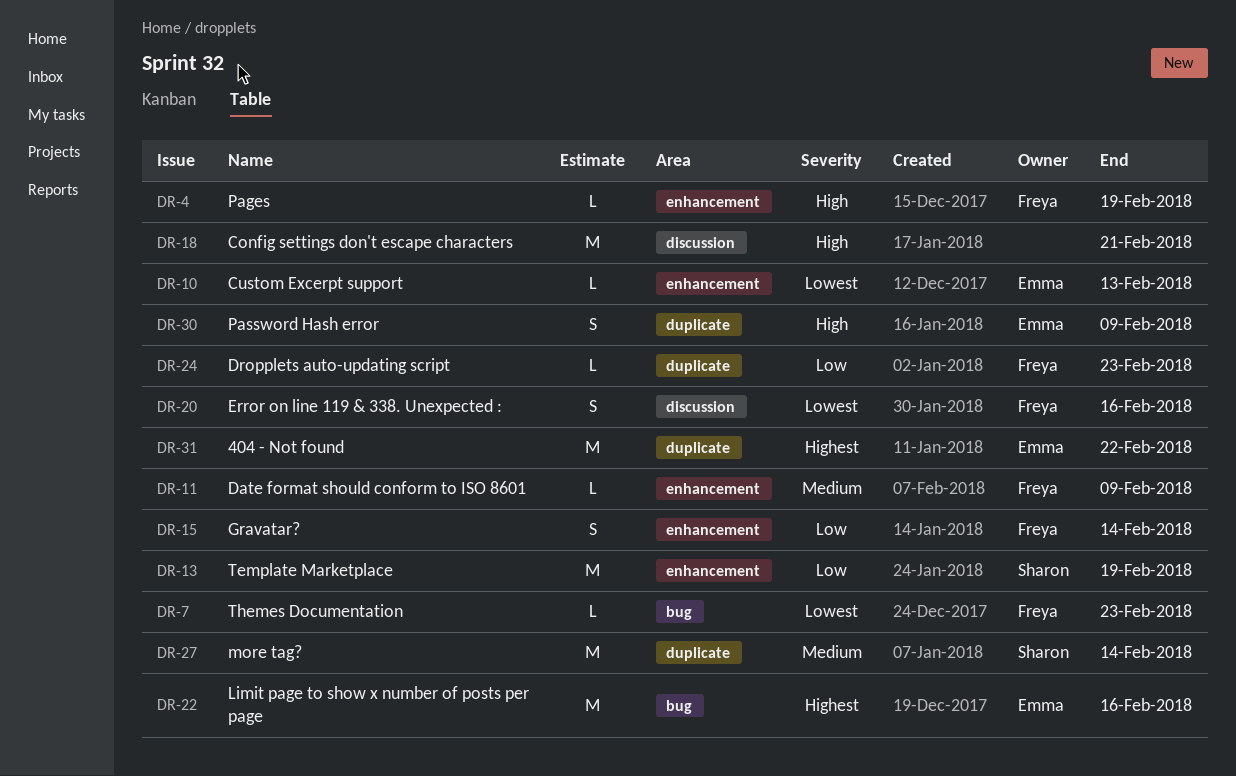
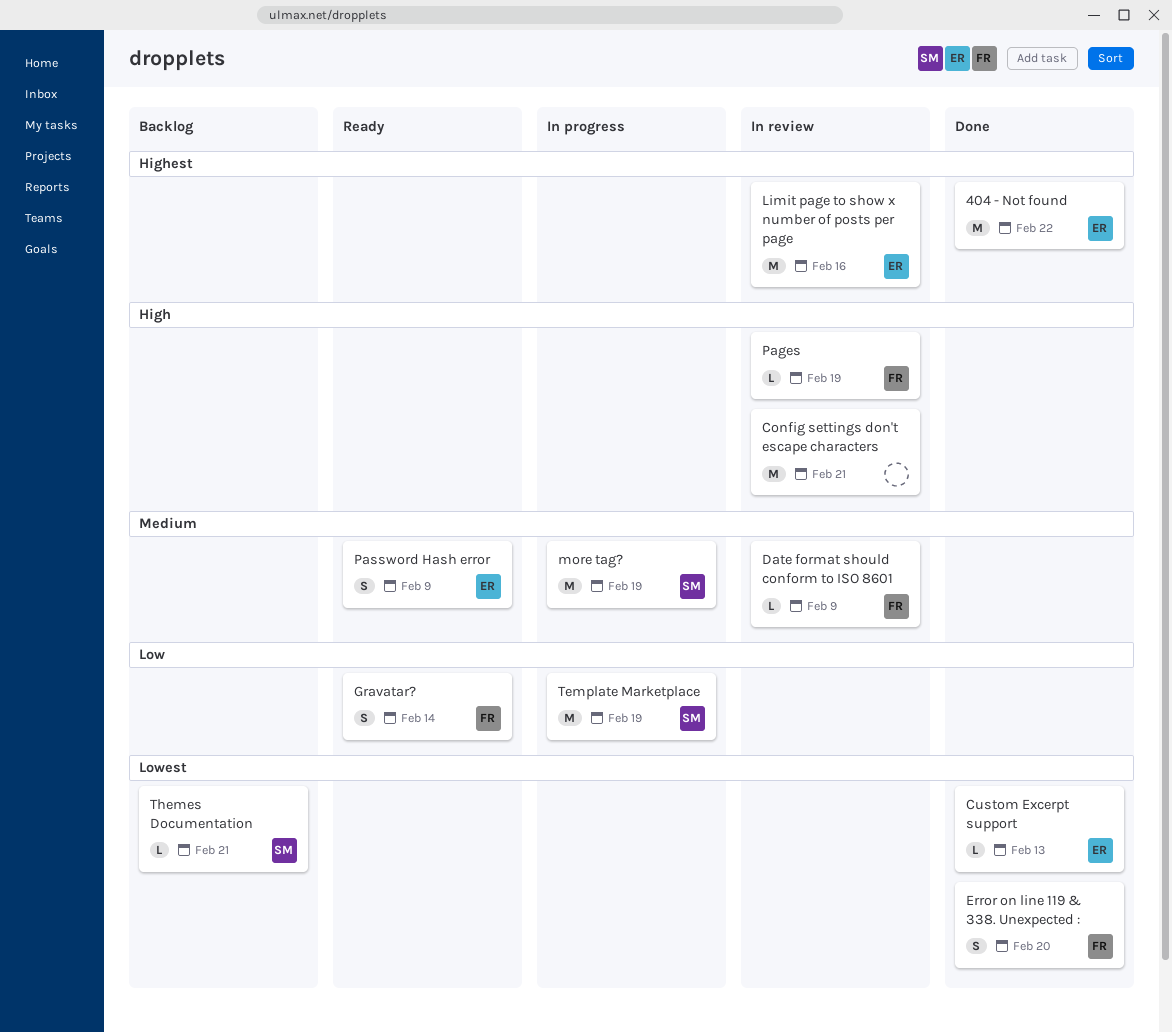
Dropplets auto-updating script: present -> none
Error on line 119 & 338. Unexpected :, due: Feb 16 -> Feb 20
more tag?, due: Feb 14 -> Feb 19
Password Hash error, priority: High -> Medium
Themes Documentation, owner: Freya -> Sharon
Themes Documentation, due: Feb 23 -> Feb 21

